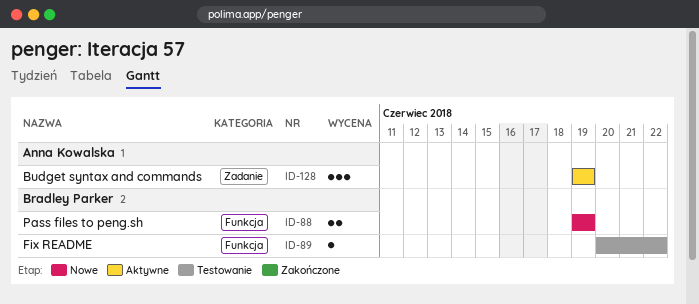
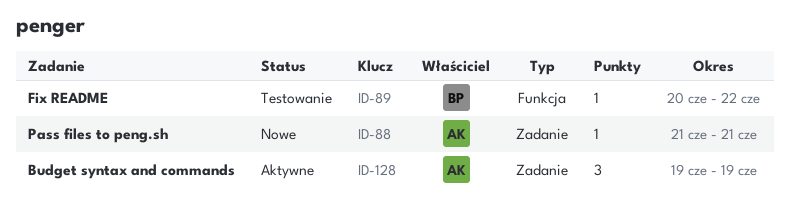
ID-88, owner: Bradley Parker -> Anna Kowalska
ID-88, label: Funkcja -> Zadanie
ID-88, estimate: 2 -> 1
ID-88, start: Jun 19 -> Jun 21
ID-88, due: Jun 19 -> Jun 21

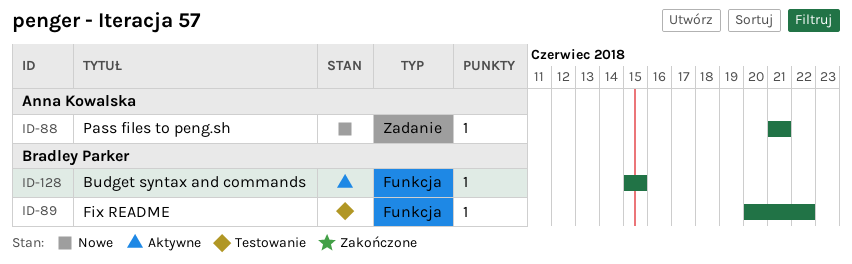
ID-128, owner: Anna Kowalska -> Bradley Parker
ID-128, label: Zadanie -> Funkcja
ID-128, estimate: 3 -> 1
ID-128, start: Jun 19 -> Jun 15
ID-128, due: Jun 19 -> Jun 15

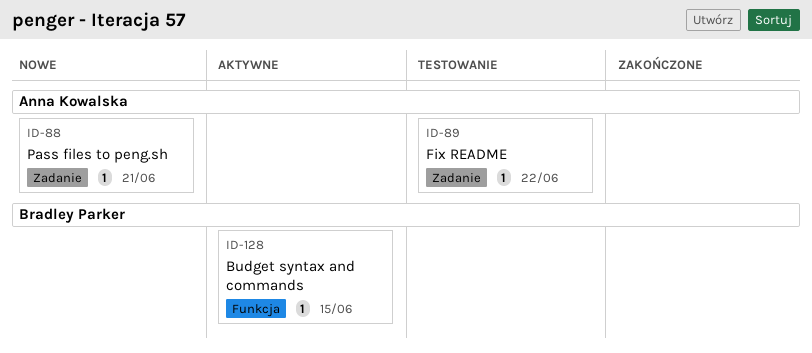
ID-89, owner: Bradley Parker -> Anna Kowalska
ID-89, label: Funkcja -> Zadanie

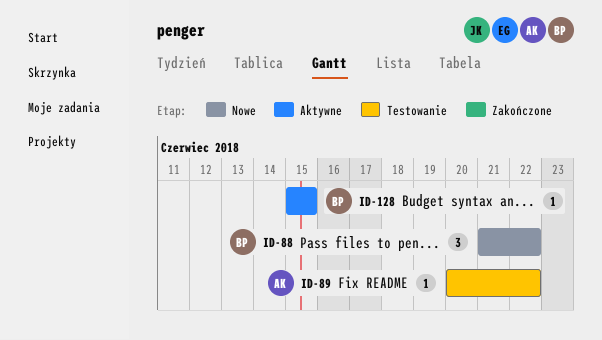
ID-88, owner: Anna Kowalska -> Bradley Parker
ID-88, estimate: 1 -> 3
ID-88, due: Jun 21 -> Jun 22

